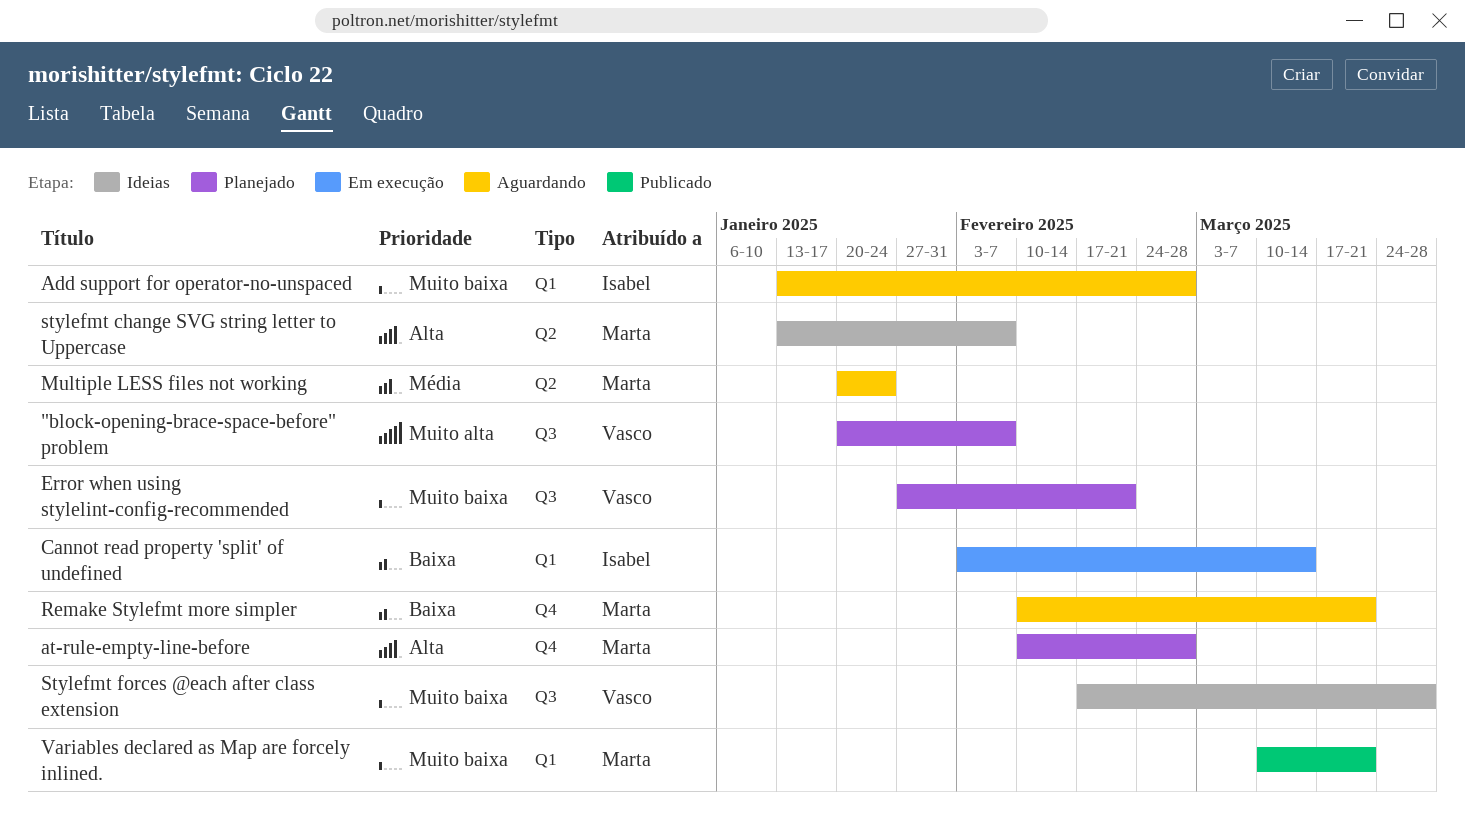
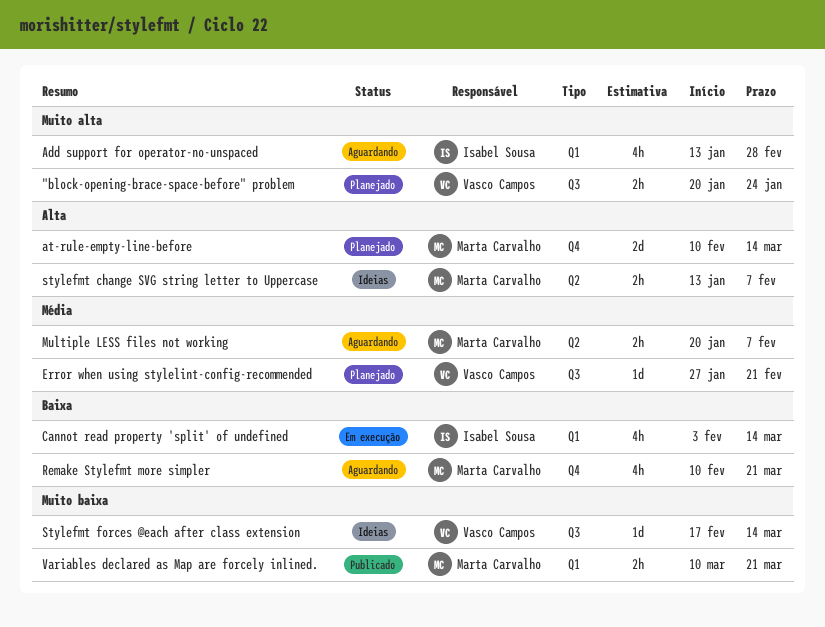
"block-opening-brace-space-before" problem, due: Feb 7 -> Jan 24
Add support for operator-no-unspaced, priority: Muito baixa -> Muito alta
at-rule-empty-line-before, due: Feb 28 -> Mar 14
Error when using stylelint-config-recommended, priority: Muito baixa -> Média
Multiple LESS files not working, due: Jan 24 -> Feb 7
Stylefmt forces @each after class extension, due: Mar 28 -> Mar 14

